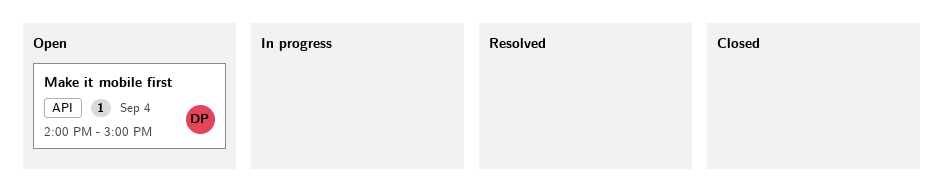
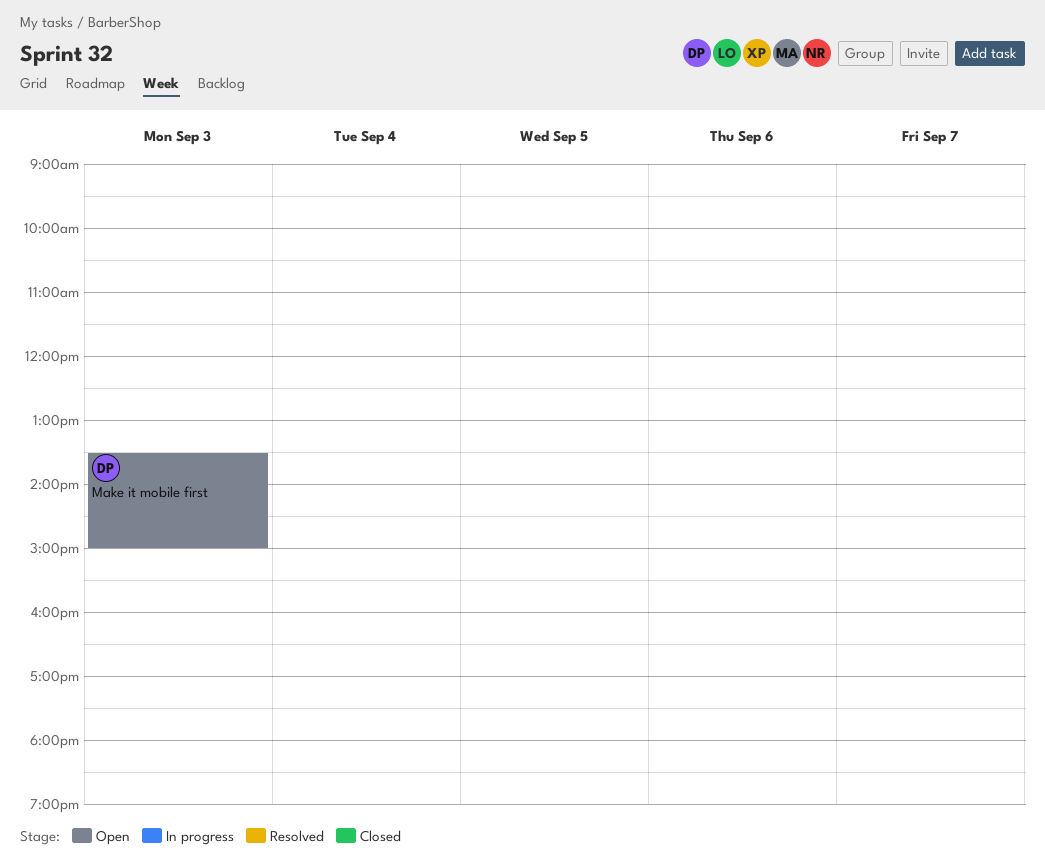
Make it mobile first, day: Sep 4 -> Sep 3
Make it mobile first, begins: 14:00 -> 13:30

